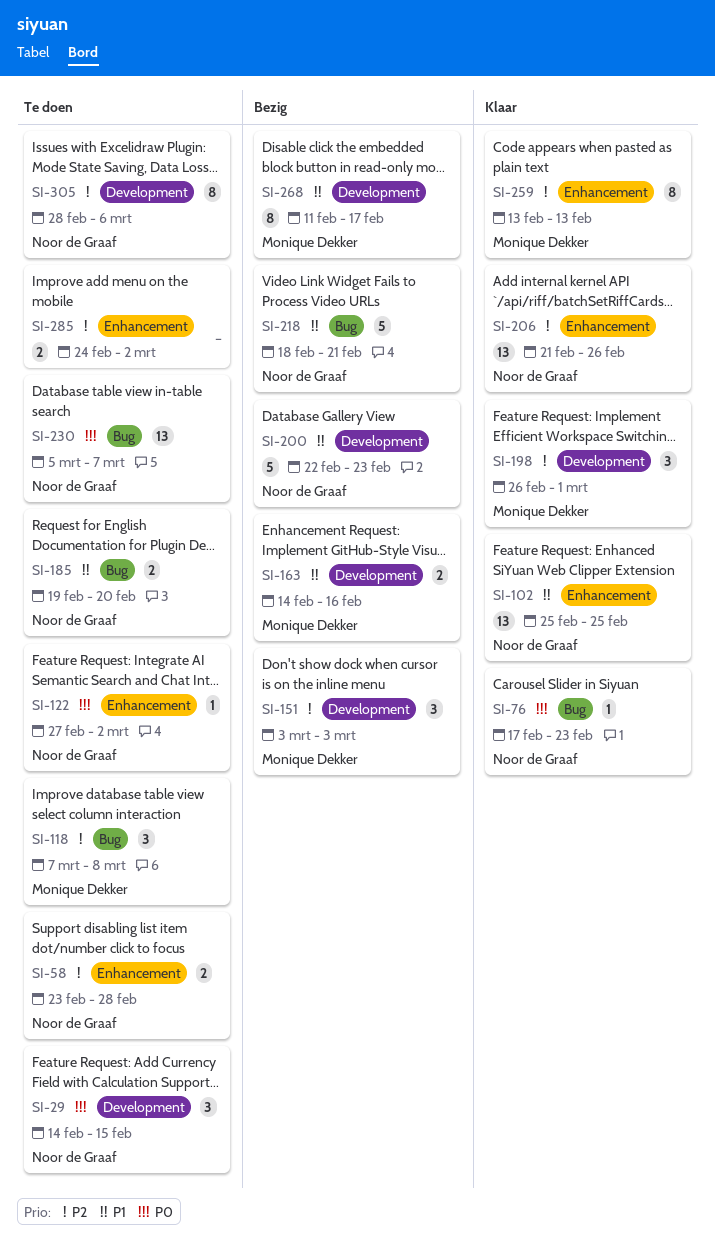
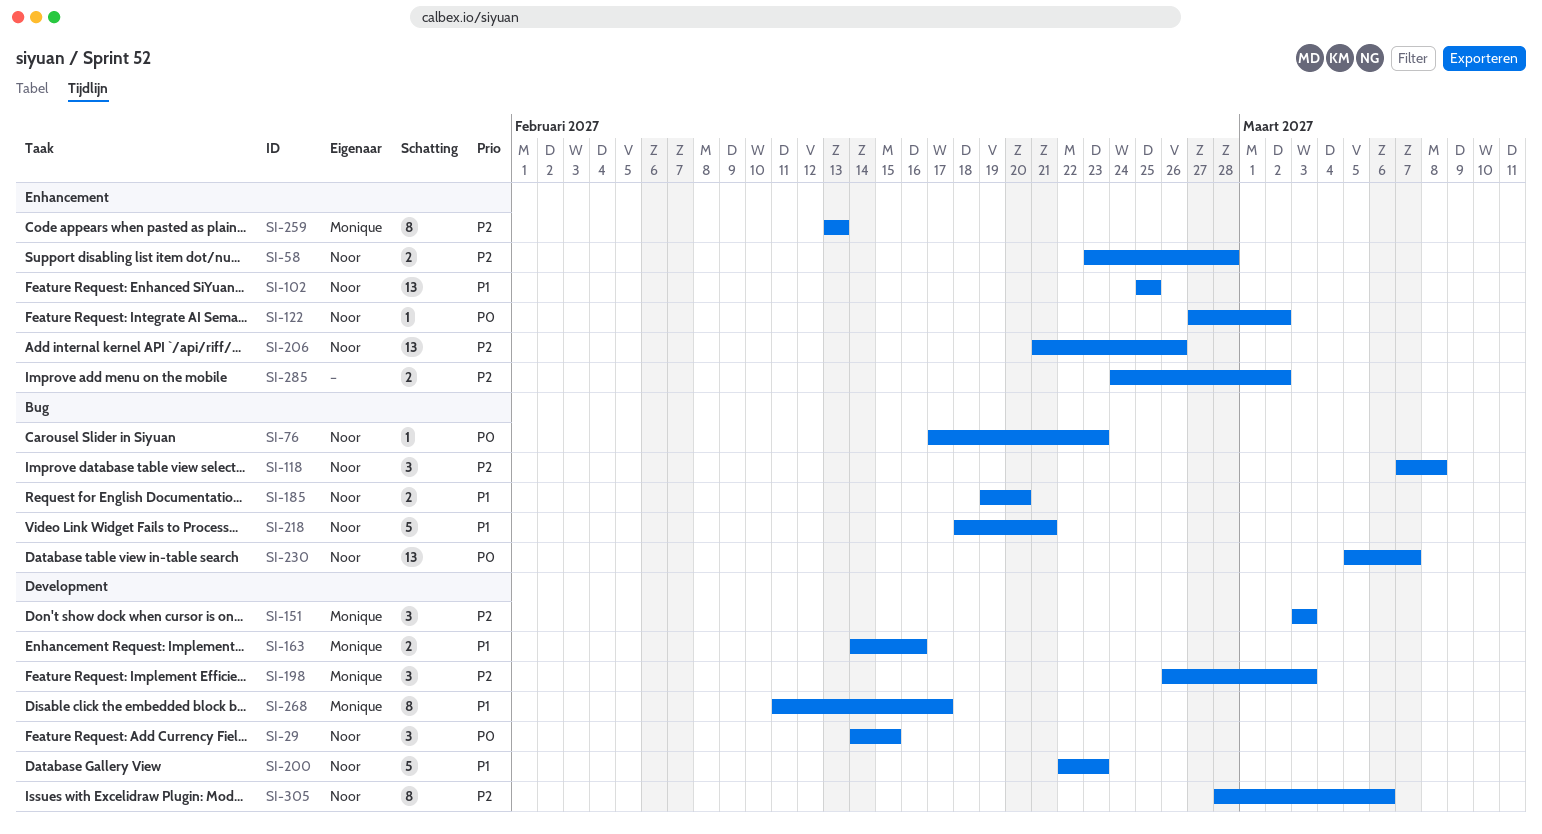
SI-118, owner: Monique Dekker -> Noor de Graaf
SI-198, due: Mar 1 -> Mar 3

